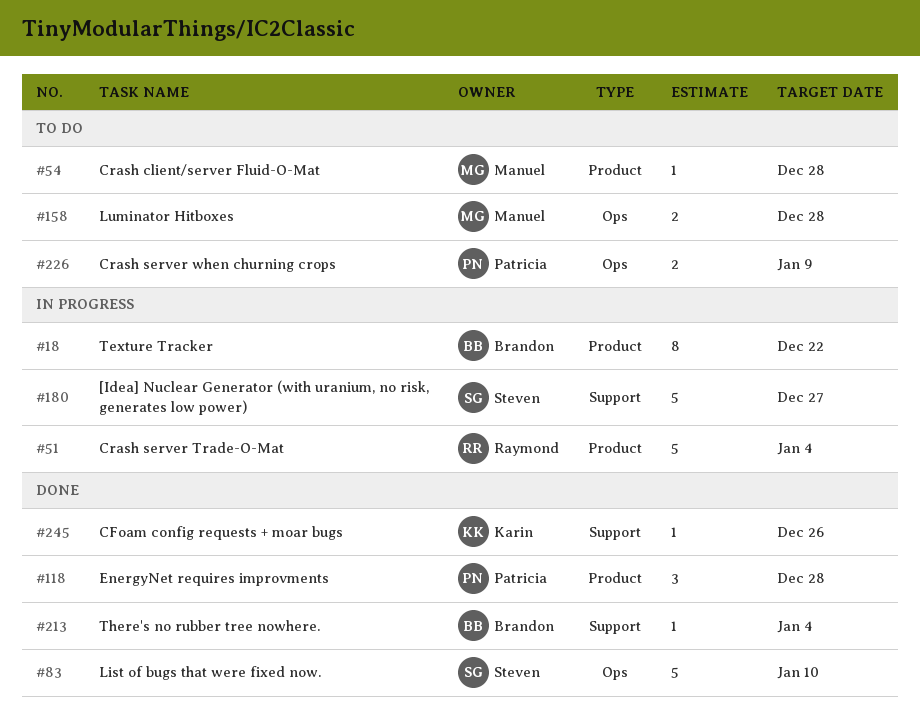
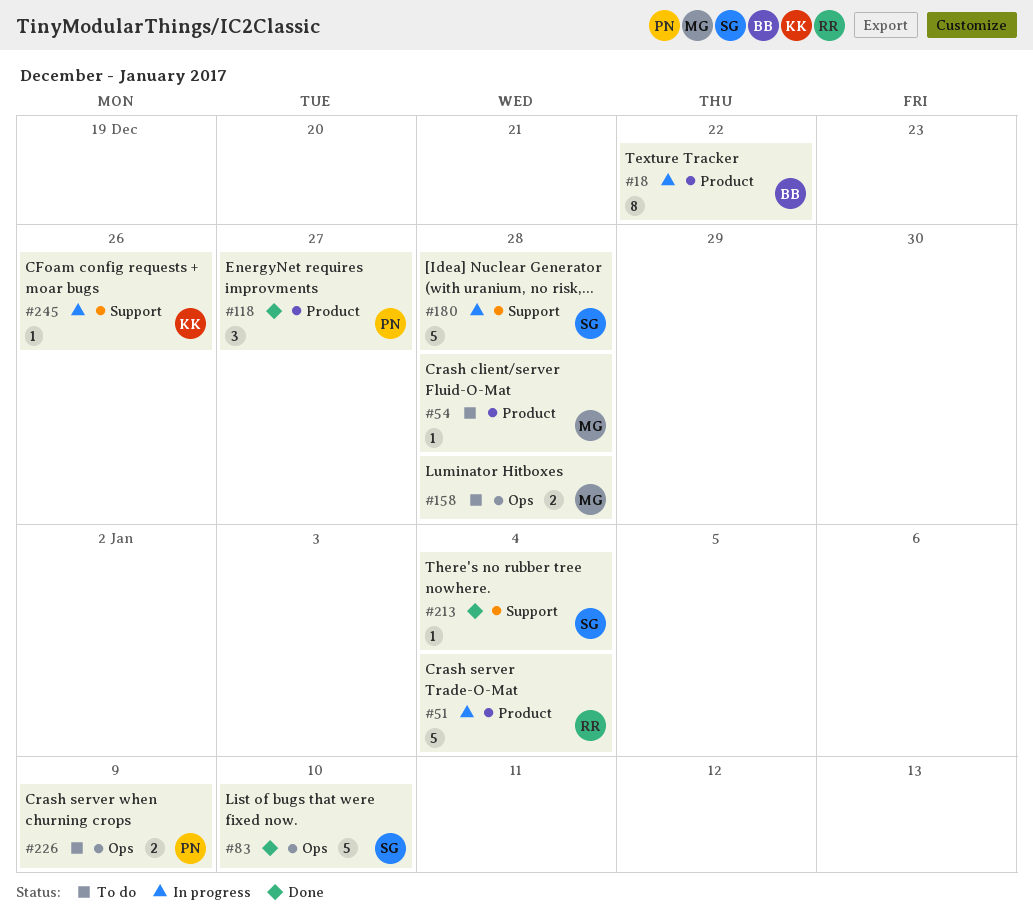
#118, due: Dec 28 -> Dec 27
#180, due: Dec 27 -> Dec 28
#213, owner: Brandon -> Steven
#245, status: Done -> In progress

